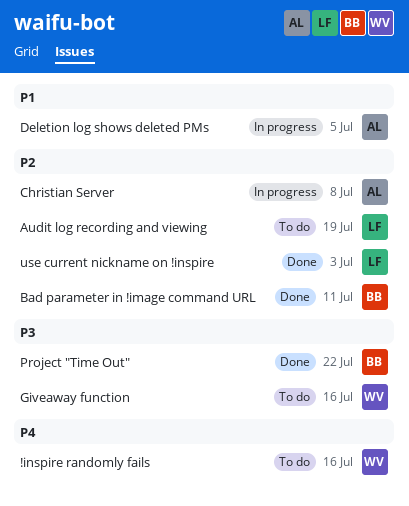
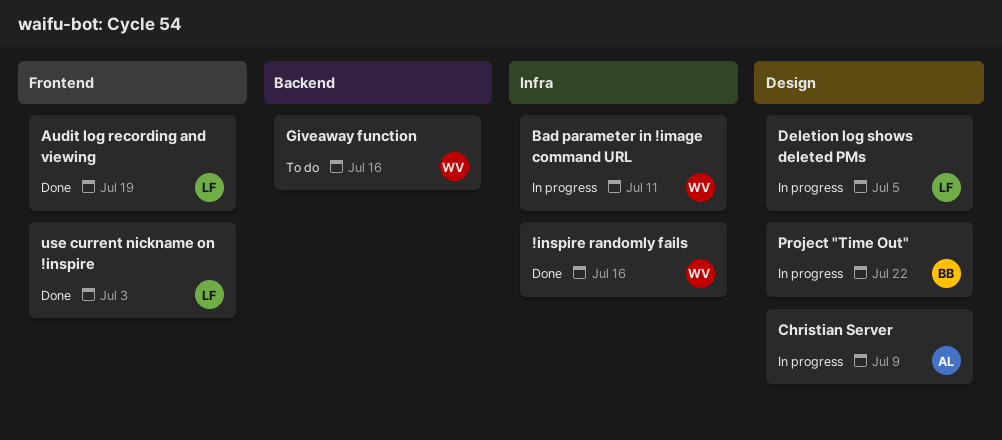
!inspire randomly fails, status: To do -> Done
Audit log recording and viewing, status: To do -> Done
Bad parameter in !image command URL, status: Done -> In progress
Bad parameter in !image command URL, owner: BB -> WV
Christian Server, due: Jul 8 -> Jul 9
Deletion log shows deleted PMs, owner: AL -> LF
Project "Time Out", status: Done -> In progress

